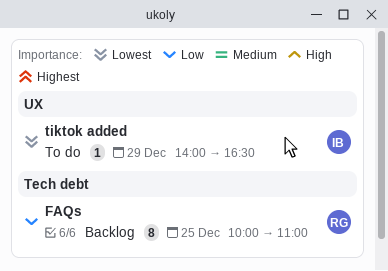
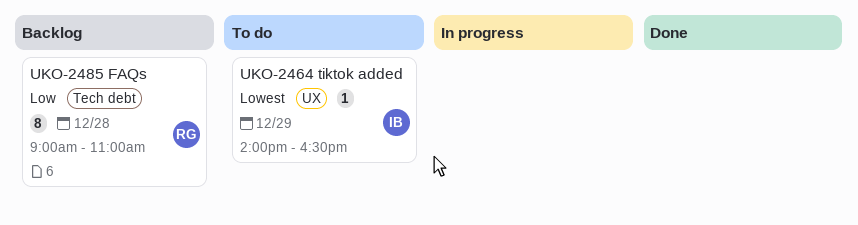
FAQs, day: Dec 25 -> Dec 28
FAQs, begins: 10:00 -> 09:00

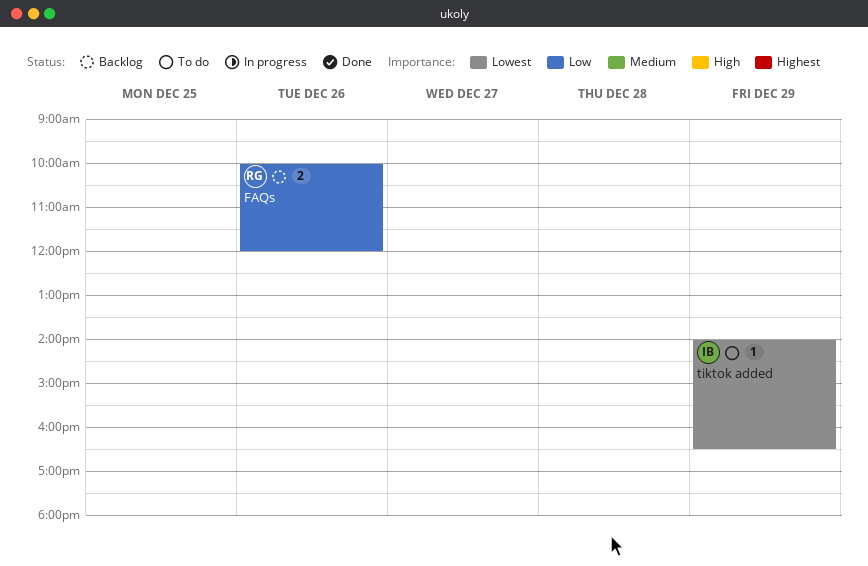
FAQs, estimate: 8 -> 2
FAQs, day: Dec 28 -> Dec 26
FAQs, begins: 09:00 -> 10:00
FAQs, ends: 11:00 -> 12:00

